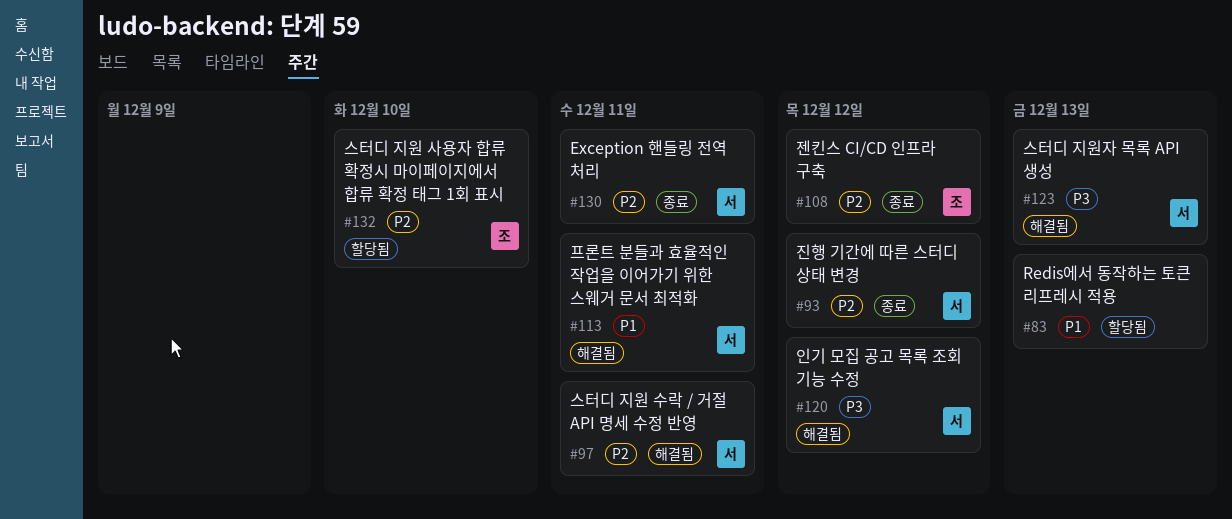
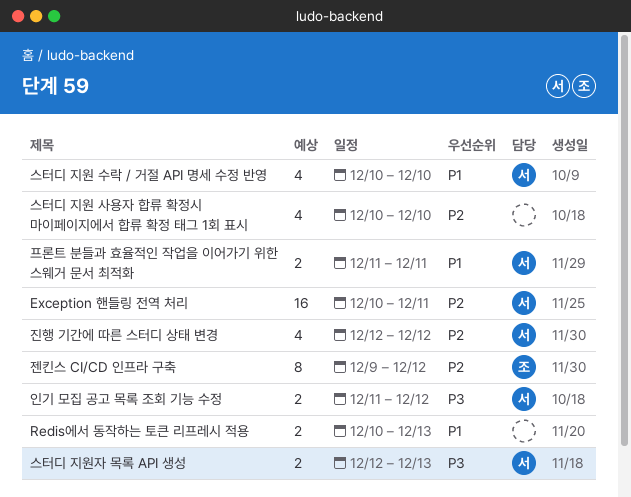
스터디 지원 사용자 합류 확정시 마이페이지에서 합류 확정 태그 1회 표시, owner: 조 -> none
스터디 지원 수락 / 거절 API 명세 수정 반영, priority: P2 -> P1
스터디 지원 수락 / 거절 API 명세 수정 반영, due: Dec 11 -> Dec 10

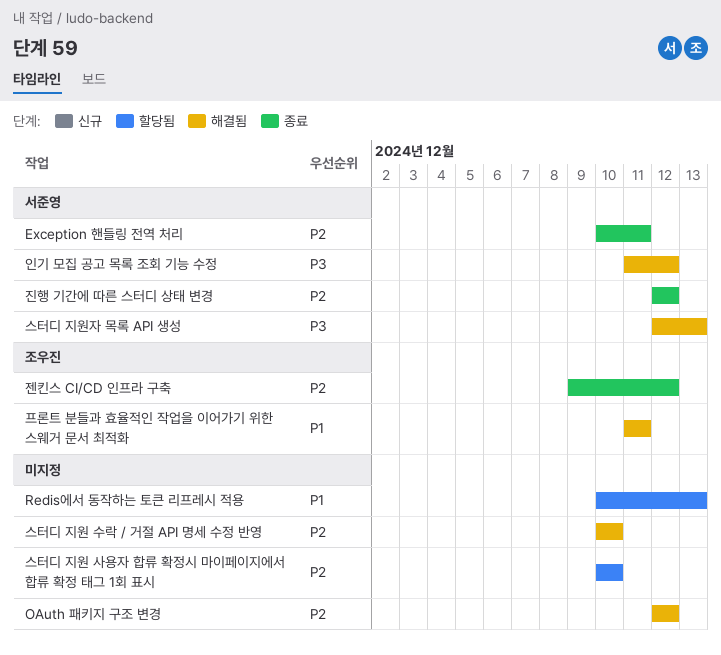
OAuth 패키지 구조 변경: none -> present
스터디 지원 수락 / 거절 API 명세 수정 반영, owner: 서준영 -> none
스터디 지원 수락 / 거절 API 명세 수정 반영, priority: P1 -> P2
프론트 분들과 효율적인 작업을 이어가기 위한 스웨거 문서 최적화, owner: 서준영 -> 조우진

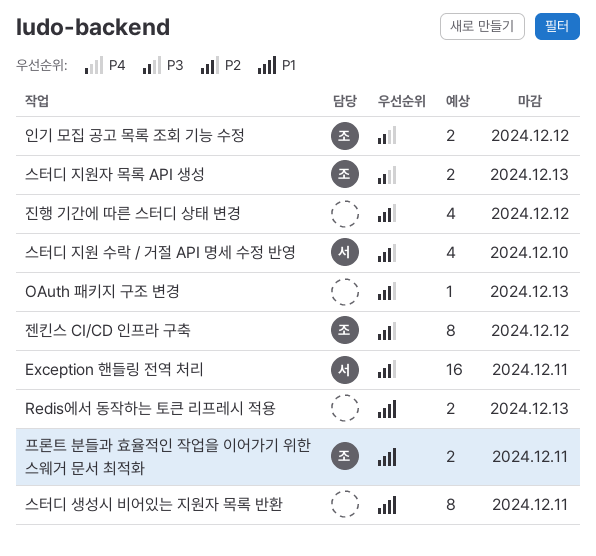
OAuth 패키지 구조 변경, due: Dec 12 -> Dec 13
스터디 생성시 비어있는 지원자 목록 반환: none -> present
스터디 지원 사용자 합류 확정시 마이페이지에서 합류 확정 태그 1회 표시: present -> none
스터디 지원 수락 / 거절 API 명세 수정 반영, owner: none -> 서준영
스터디 지원자 목록 API 생성, owner: 서준영 -> 조우진
인기 모집 공고 목록 조회 기능 수정, owner: 서준영 -> 조우진
진행 기간에 따른 스터디 상태 변경, owner: 서준영 -> none

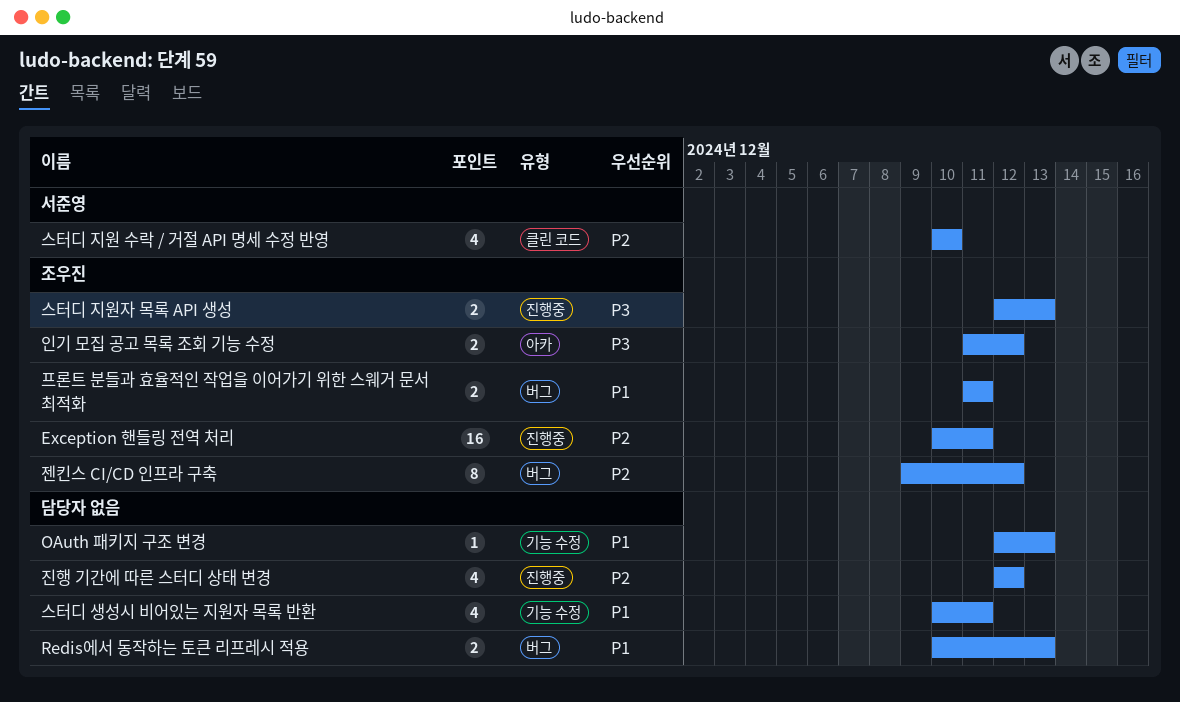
Exception 핸들링 전역 처리, owner: 서준영 -> 조우진
OAuth 패키지 구조 변경, priority: P2 -> P1
스터디 생성시 비어있는 지원자 목록 반환, estimate: 8 -> 4

